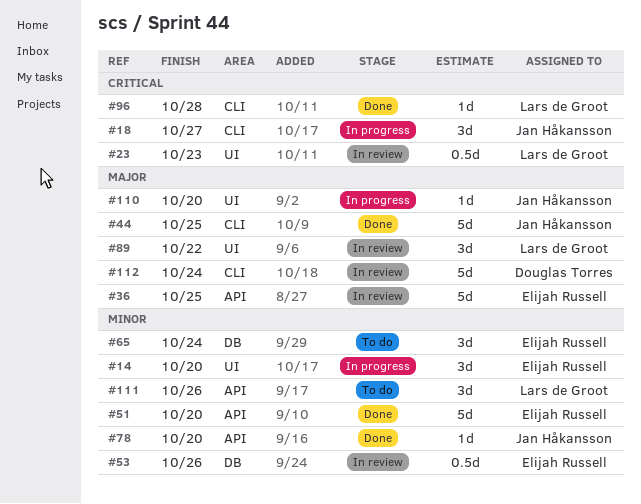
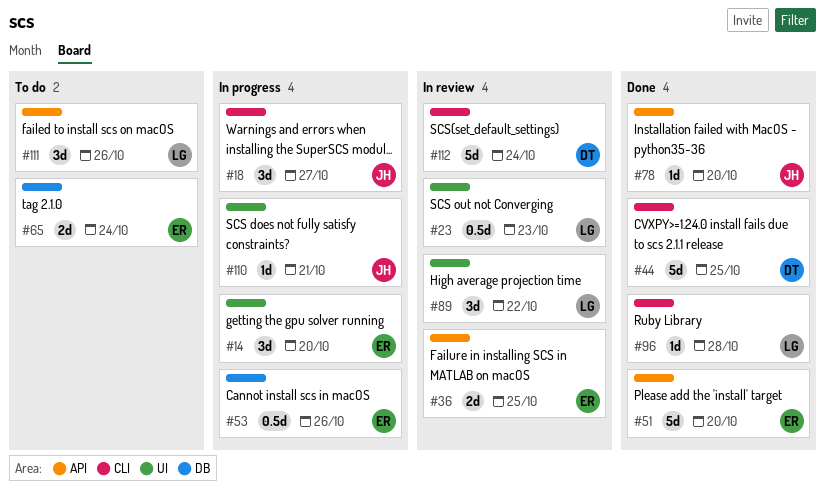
#36, estimate: 5d -> 2d
#44, owner: Jan Håkansson -> Douglas Torres
#53, status: In review -> In progress
#65, estimate: 3d -> 2d
#110, due: Oct 20 -> Oct 21

